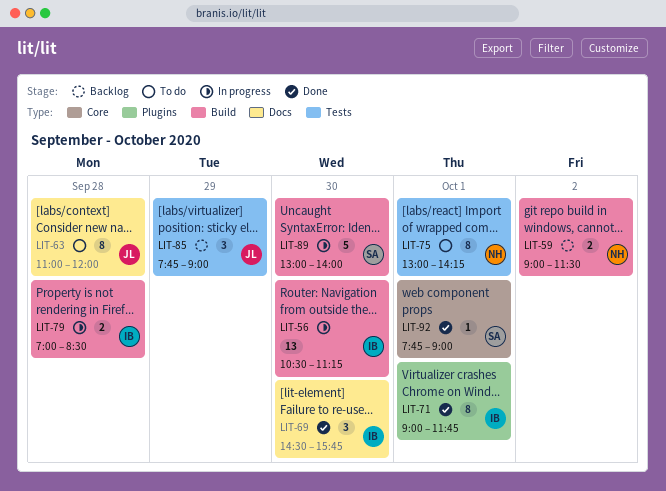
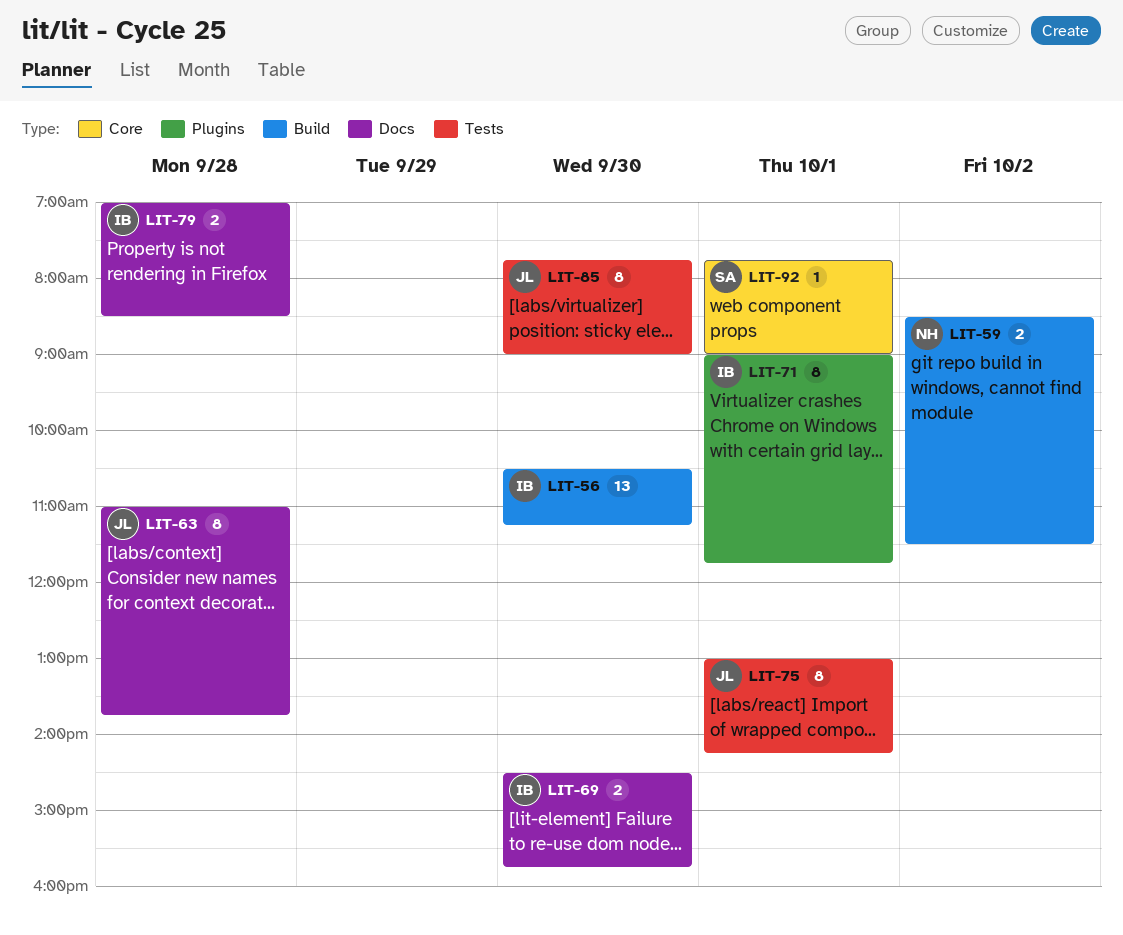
LIT-59, begins: 09:00 -> 08:30
LIT-63, ends: 12:00 -> 13:45
LIT-69, estimate: 3 -> 2
LIT-75, owner: NH -> JL
LIT-79, label: Build -> Docs
LIT-85, estimate: 3 -> 8
LIT-85, day: Sep 29 -> Sep 30
LIT-89: present -> none

